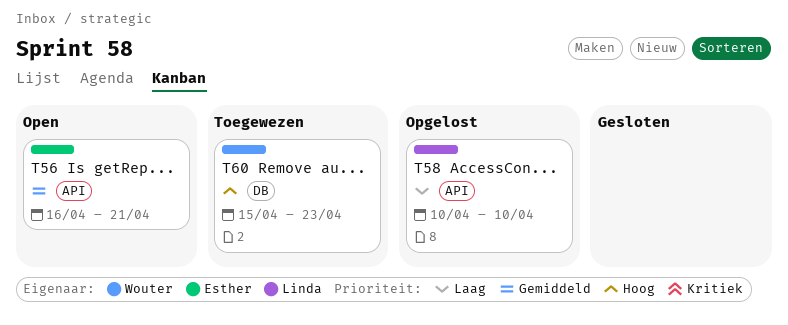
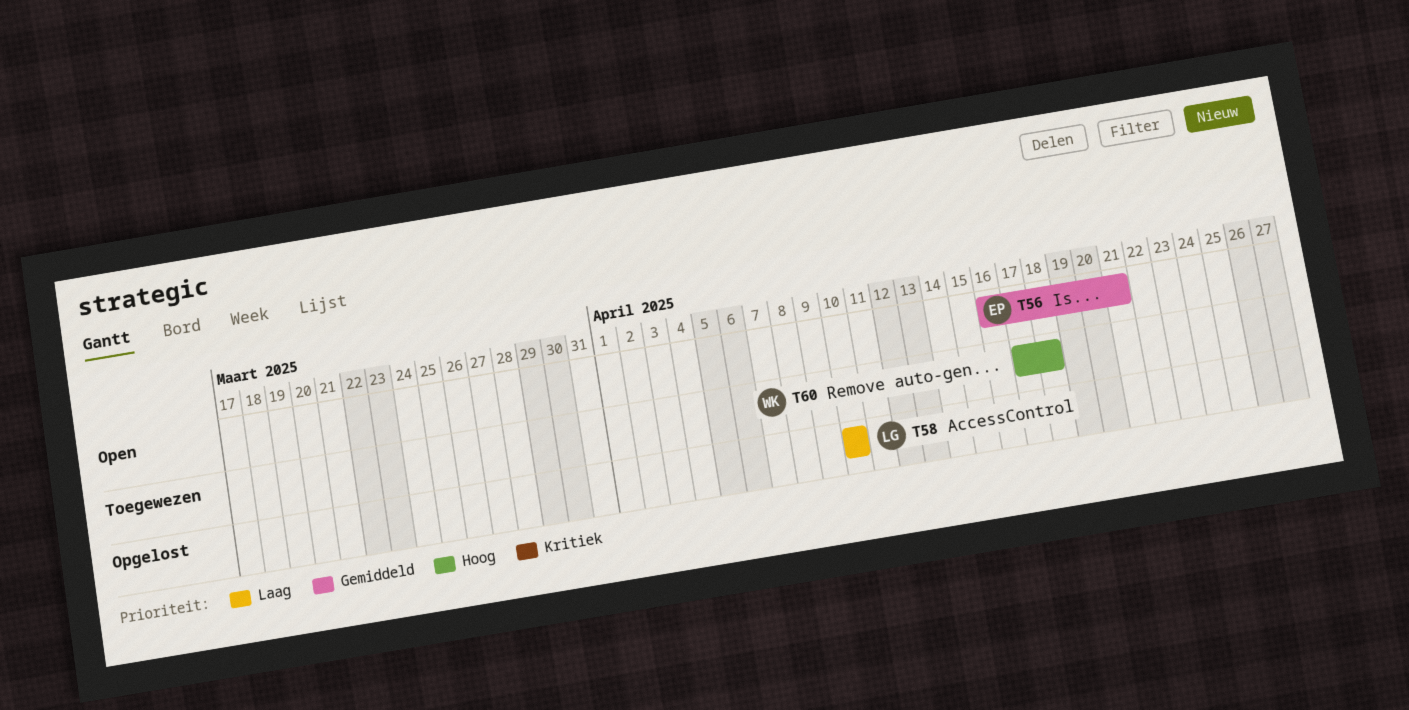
T60, start: Apr 15 -> Apr 17
T60, due: Apr 23 -> Apr 18

